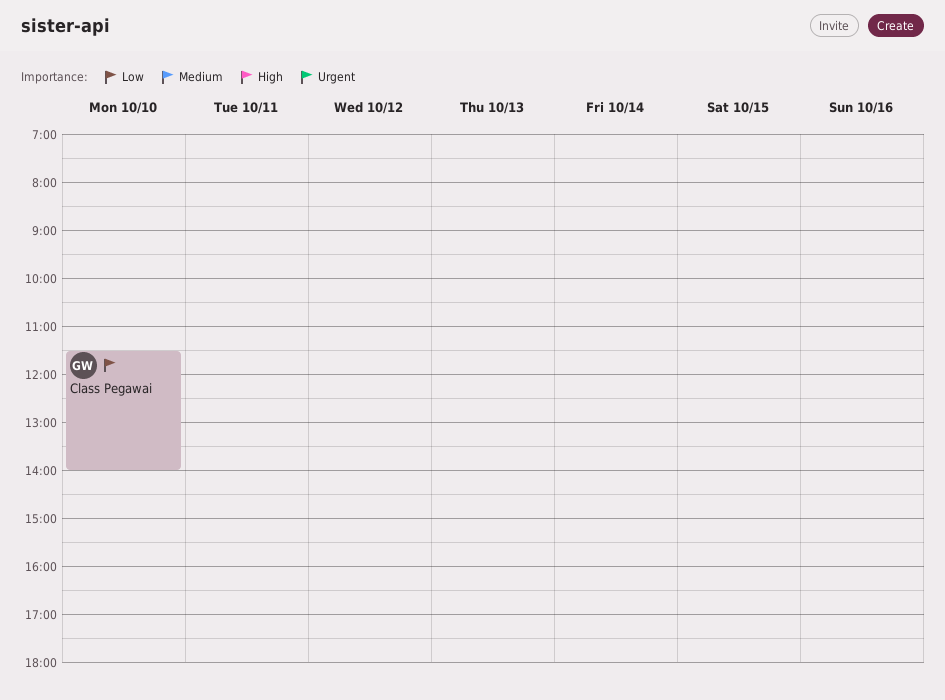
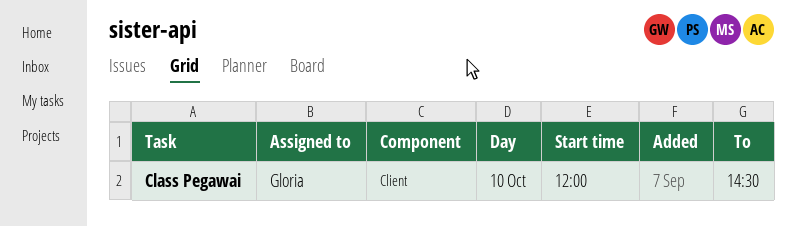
Class Pegawai, begins: 11:30 -> 12:00
Class Pegawai, ends: 14:00 -> 14:30

